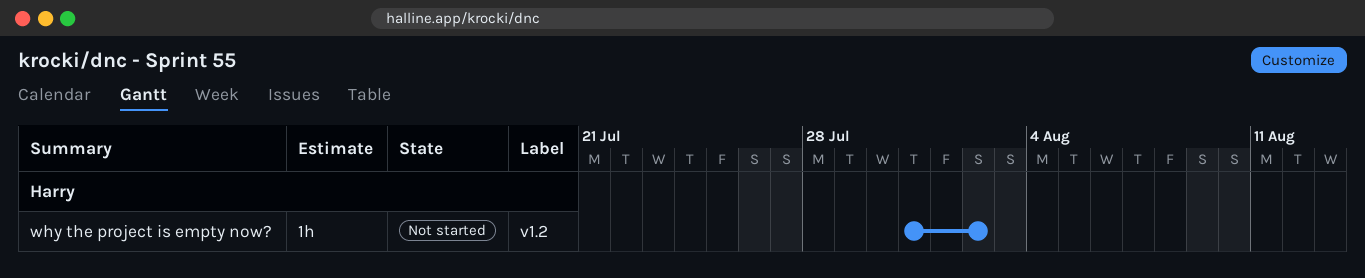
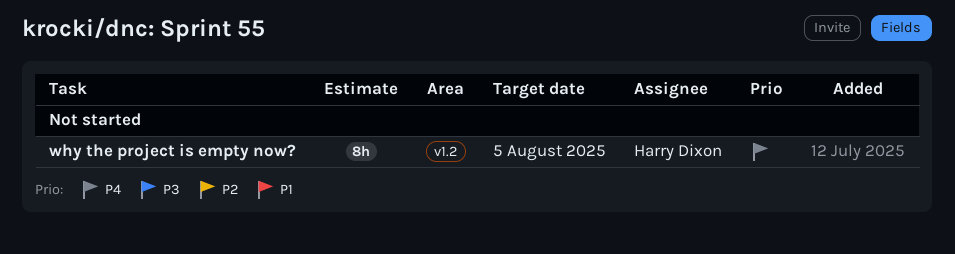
why the project is empty now?, estimate: 1h -> 8h
why the project is empty now?, due: Aug 2 -> Aug 5

